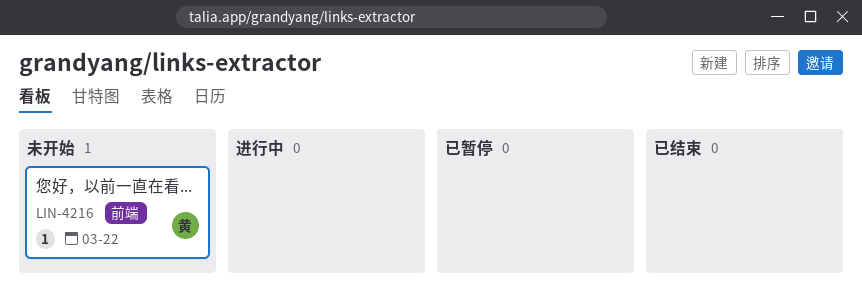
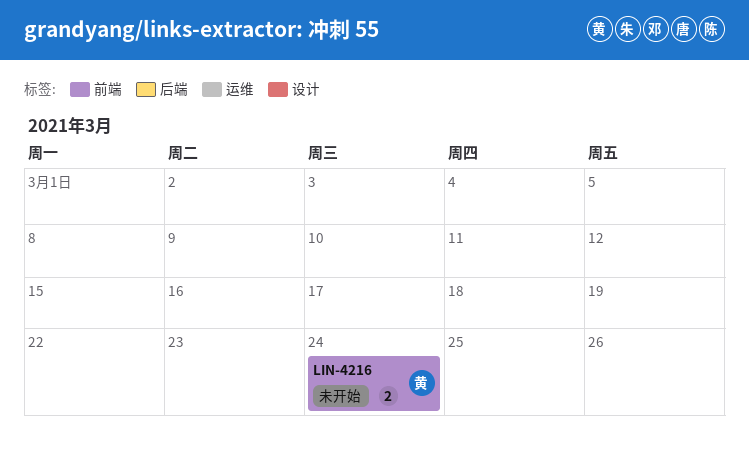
LIN-4216, estimate: 1 -> 2
LIN-4216, due: Mar 22 -> Mar 24

